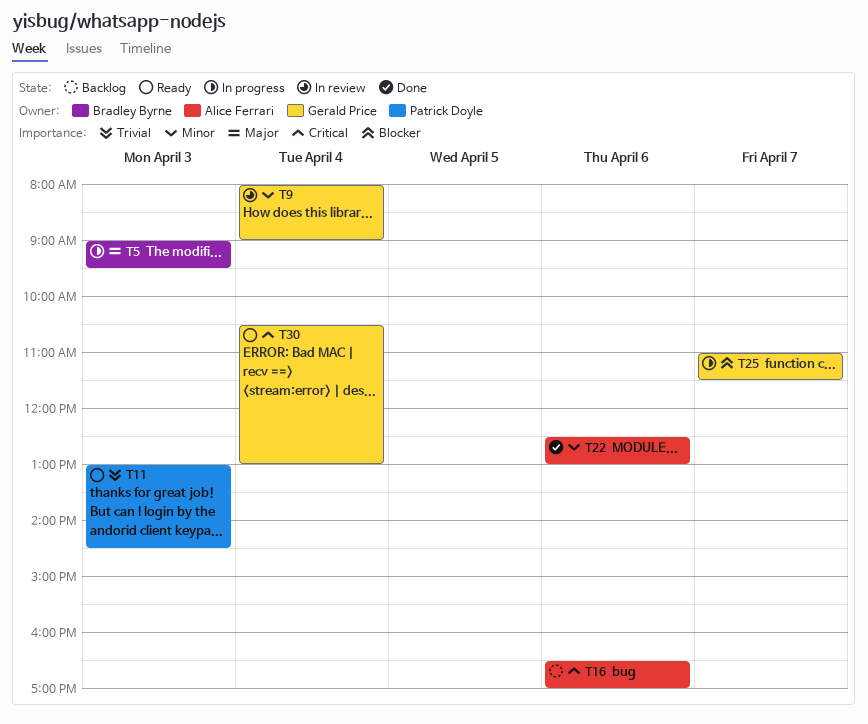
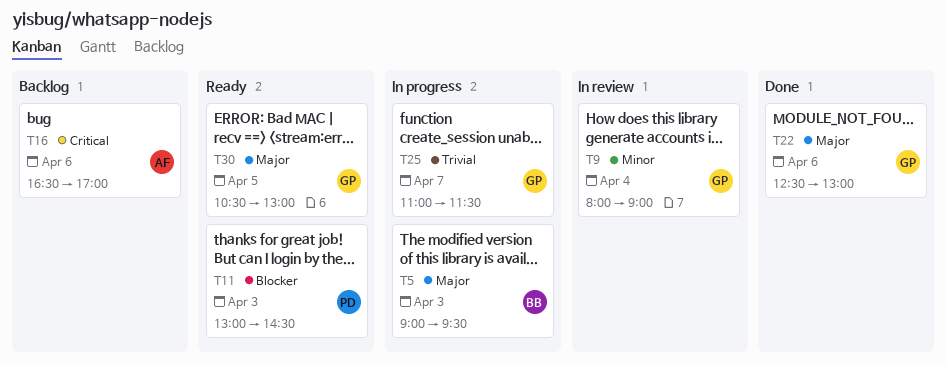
T11, priority: Trivial -> Blocker
T22, owner: Alice Ferrari -> Gerald Price
T22, priority: Minor -> Major
T25, priority: Blocker -> Trivial
T30, priority: Critical -> Major
T30, day: Apr 4 -> Apr 5

